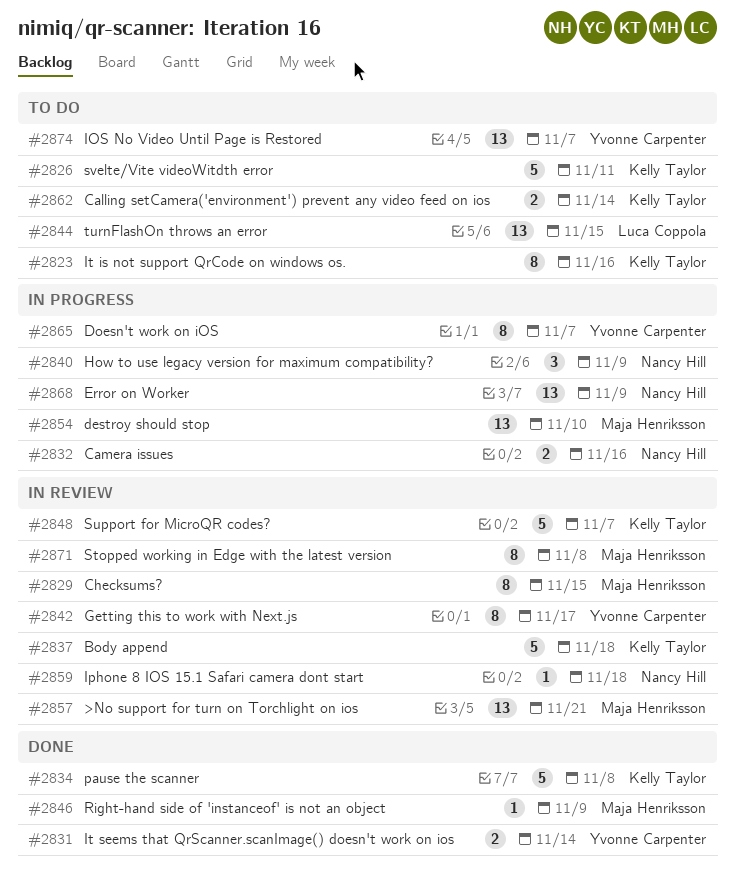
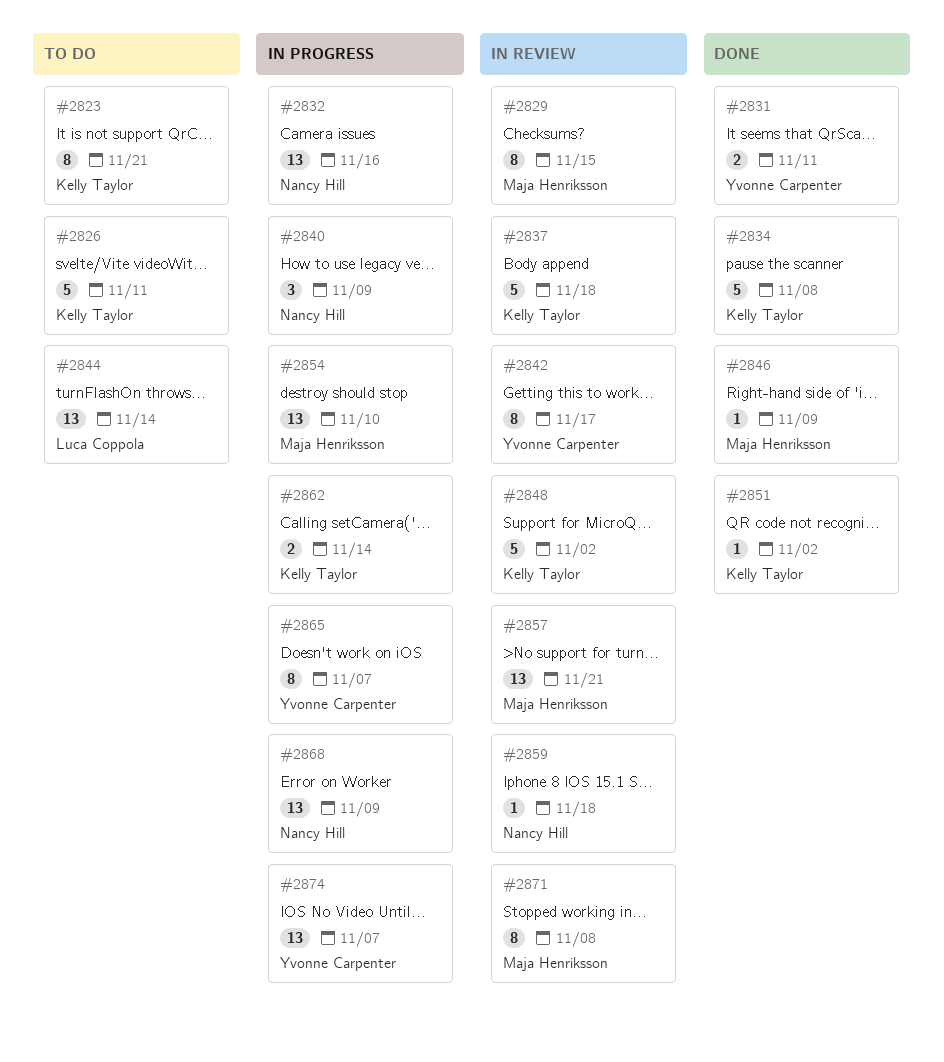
#2823, due: Nov 16 -> Nov 21
#2831, due: Nov 14 -> Nov 11
#2832, estimate: 2 -> 13
#2844, due: Nov 15 -> Nov 14
#2848, due: Nov 7 -> Nov 2
#2851: none -> present
#2862, status: To do -> In progress
#2874, status: To do -> In progress

